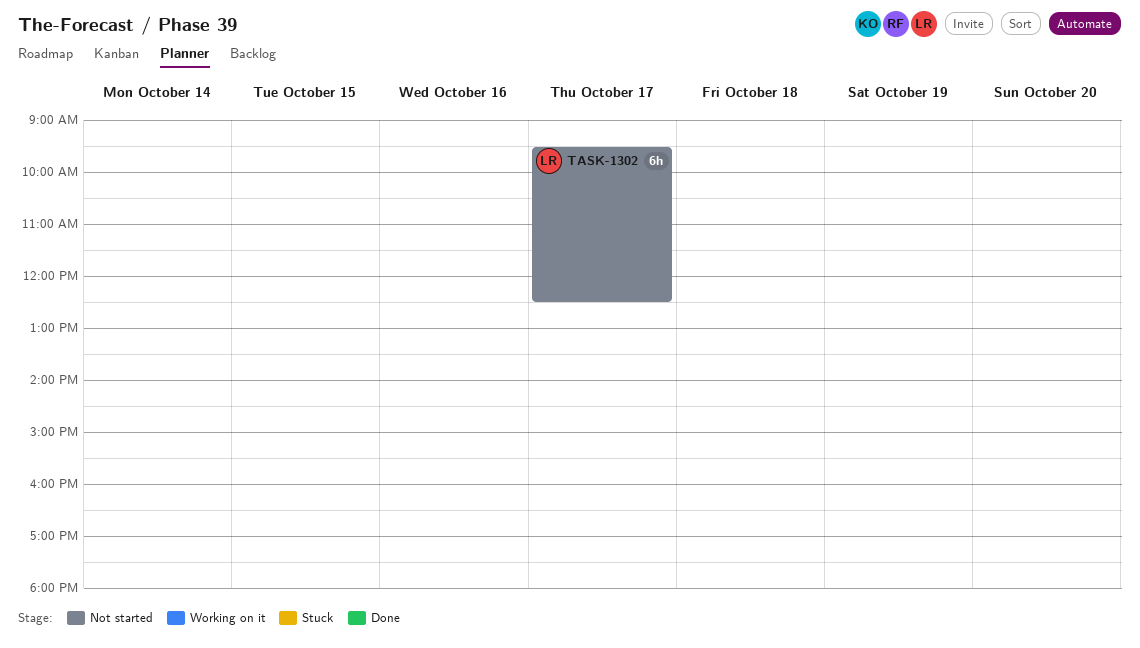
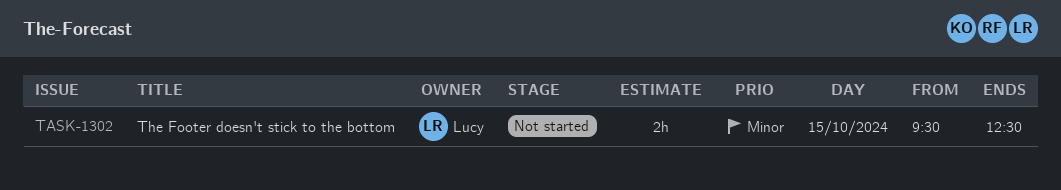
TASK-1302, estimate: 6h -> 2h
TASK-1302, day: Oct 17 -> Oct 15

